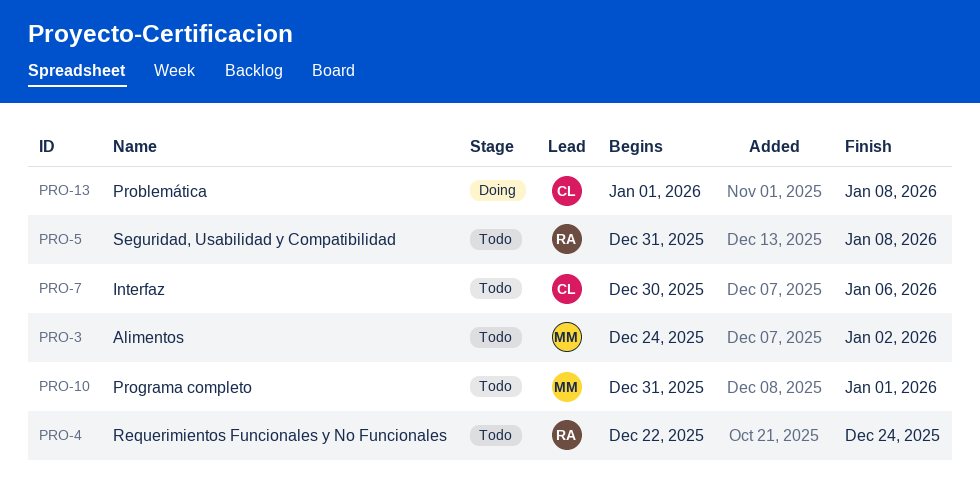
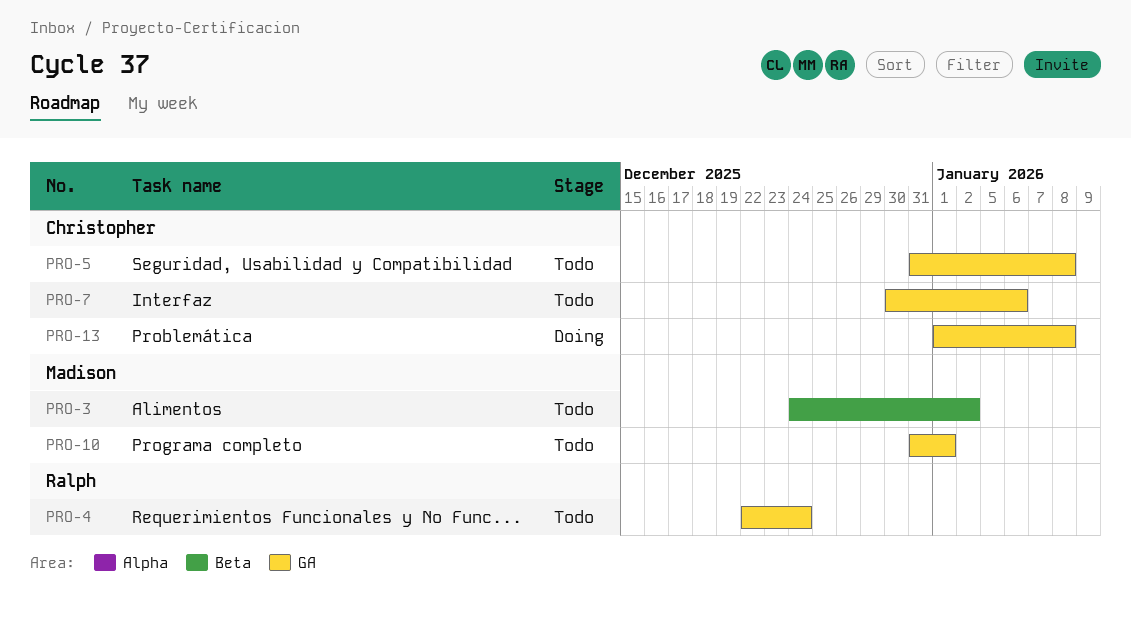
PRO-5, owner: Ralph -> Christopher

